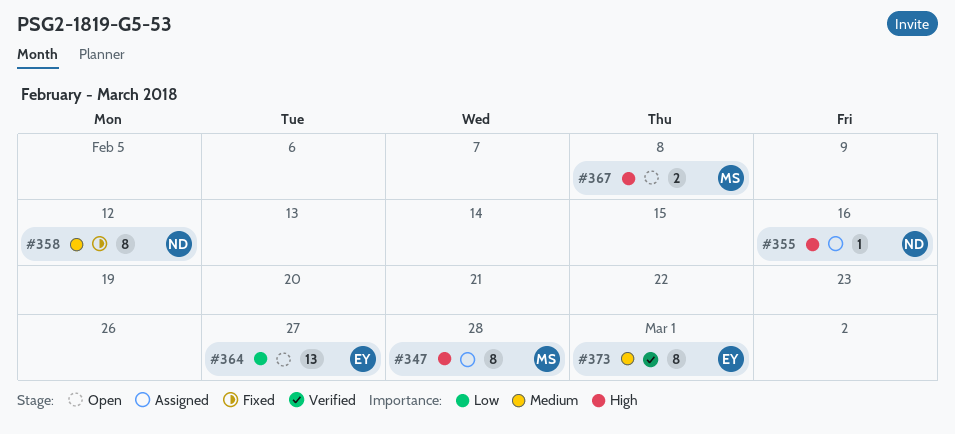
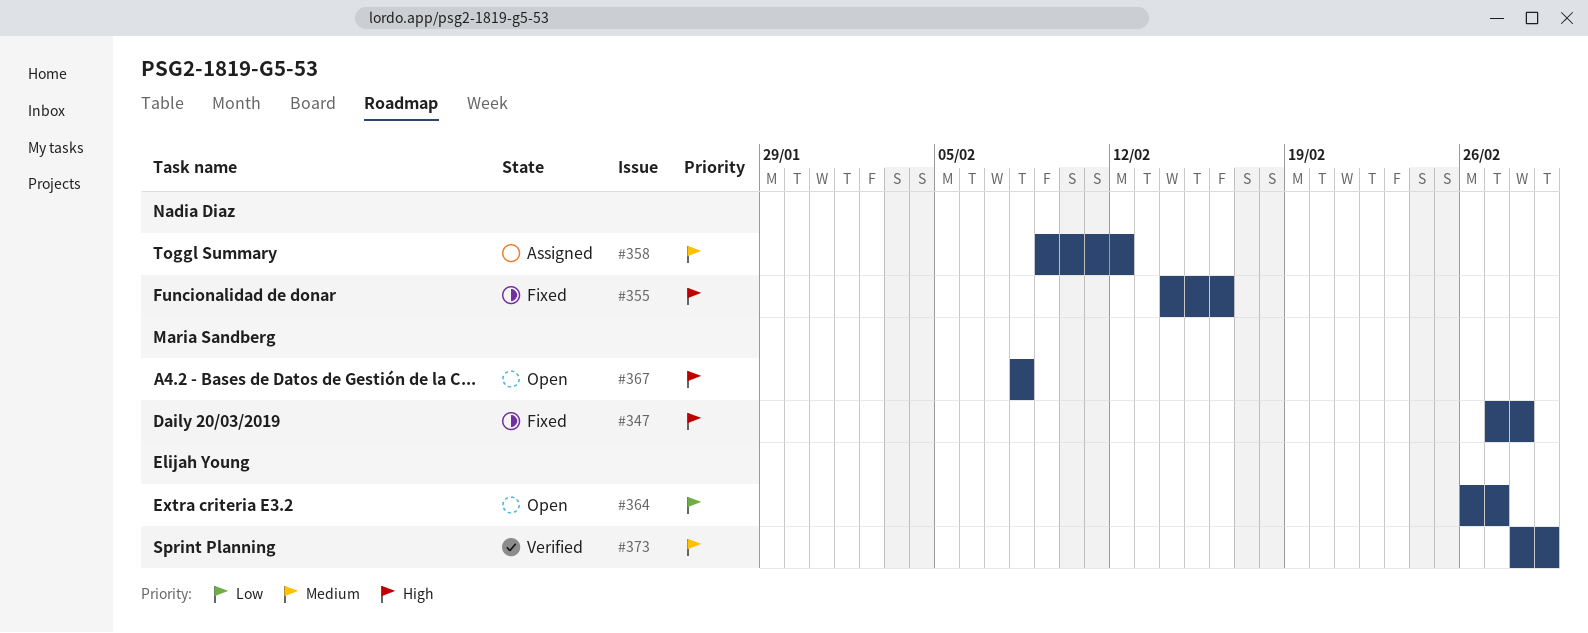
#347, status: Assigned -> Fixed
#355, status: Assigned -> Fixed
#358, status: Fixed -> Assigned

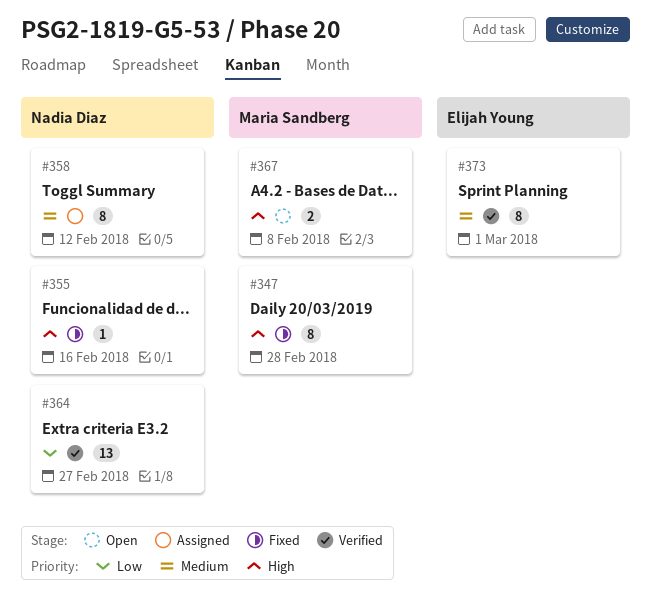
#364, status: Open -> Verified
#364, owner: Elijah Young -> Nadia Diaz

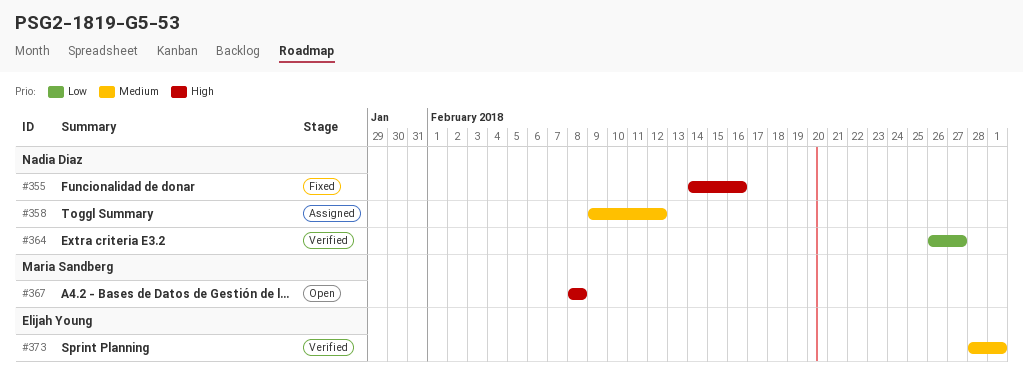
#347: present -> none

